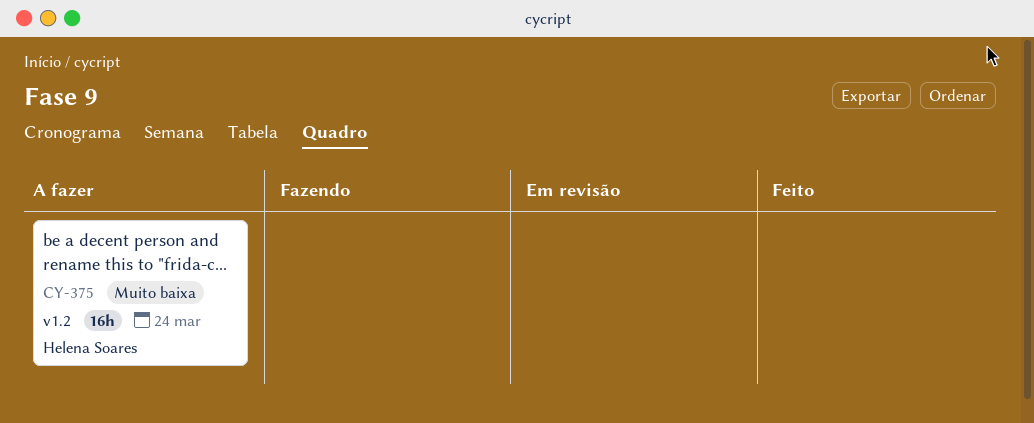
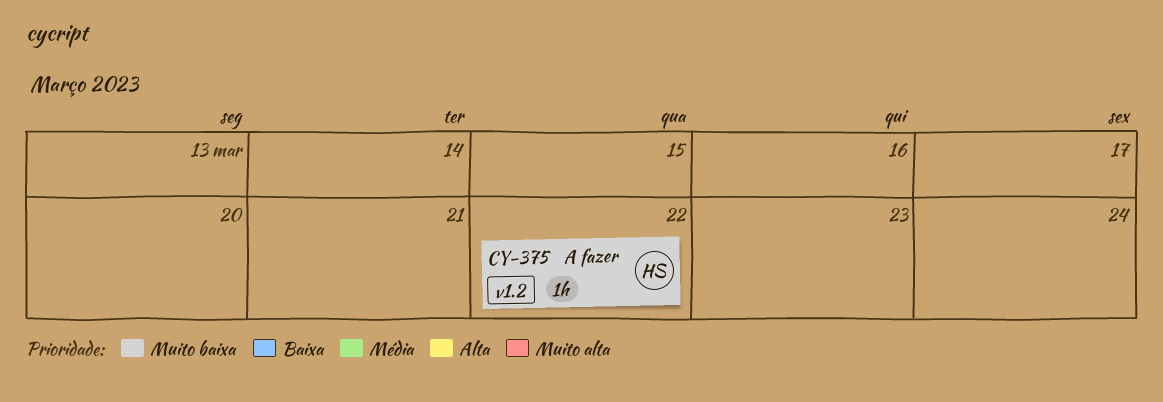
CY-375, estimate: 16h -> 1h
CY-375, due: Mar 24 -> Mar 22

